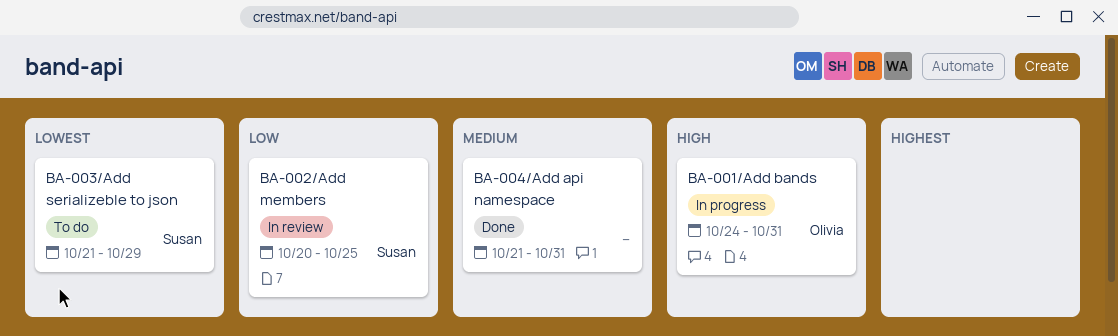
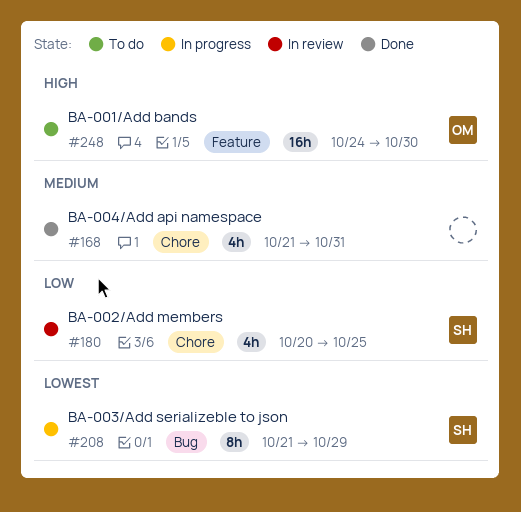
BA-001/Add bands, status: In progress -> To do
BA-001/Add bands, due: Oct 31 -> Oct 30
BA-003/Add serializeble to json, status: To do -> In progress

